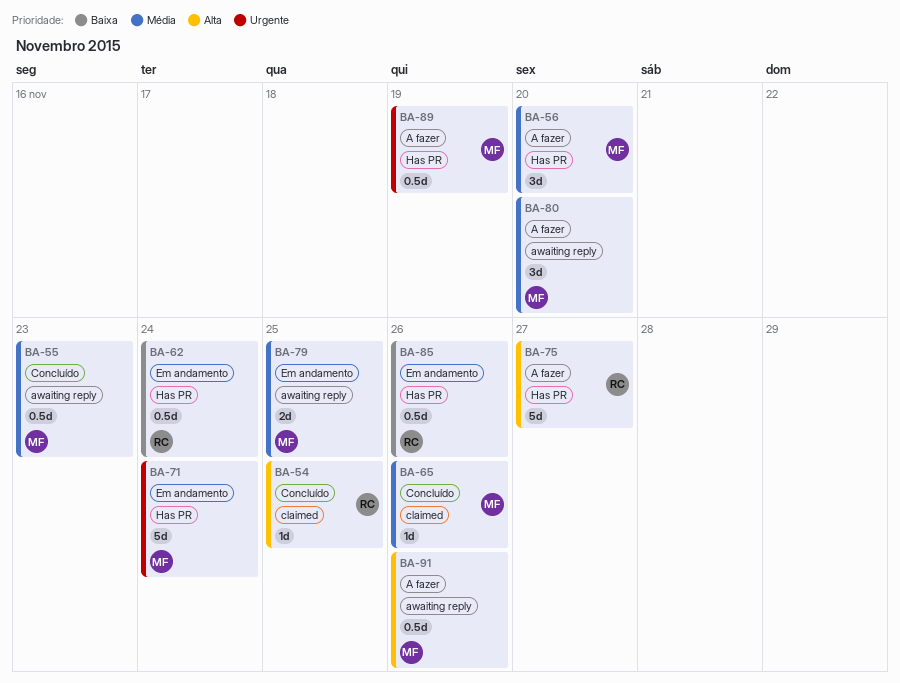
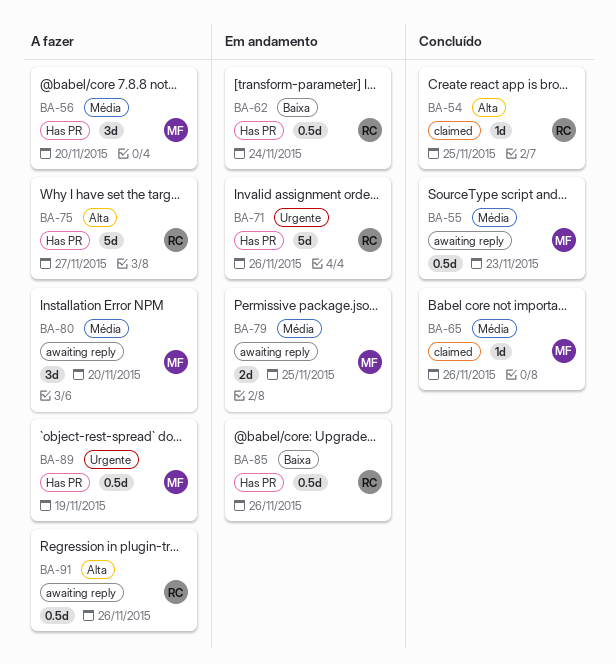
BA-71, owner: MF -> RC
BA-71, due: Nov 24 -> Nov 26
BA-91, owner: MF -> RC

